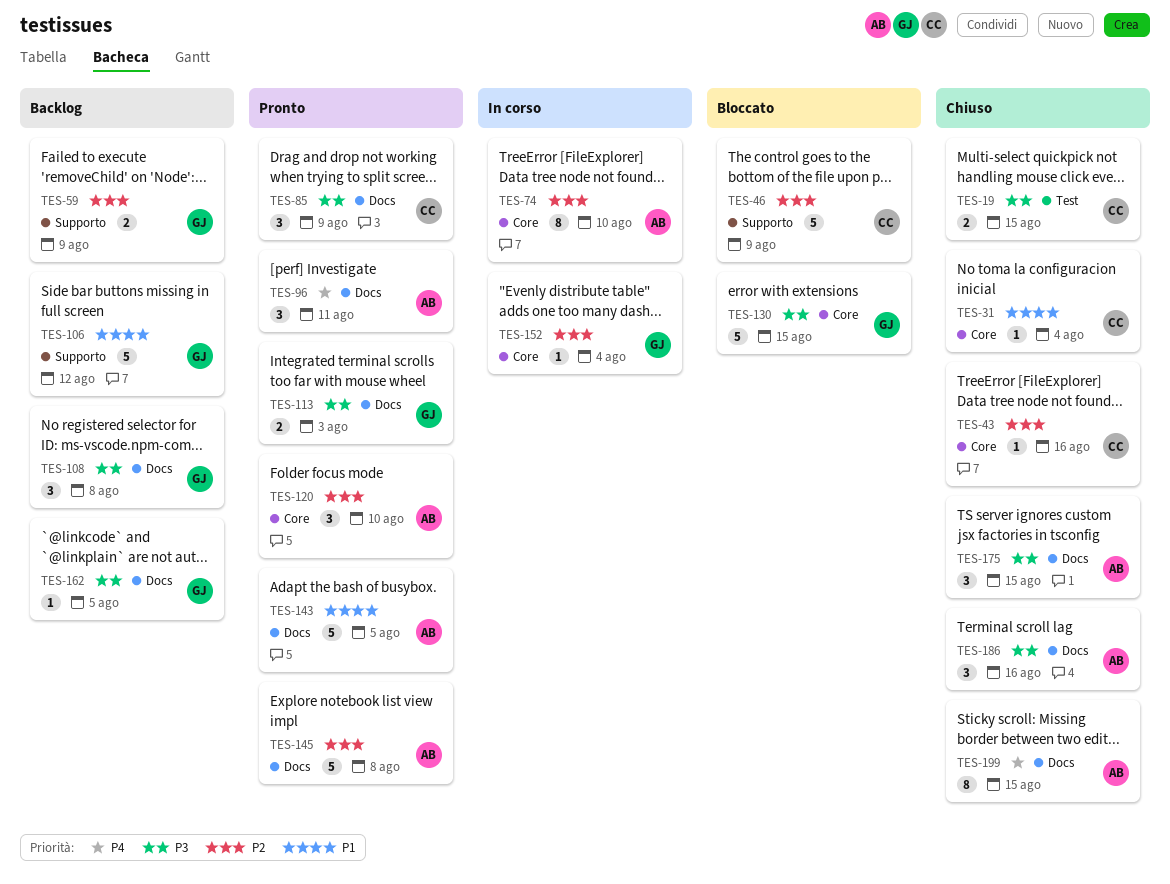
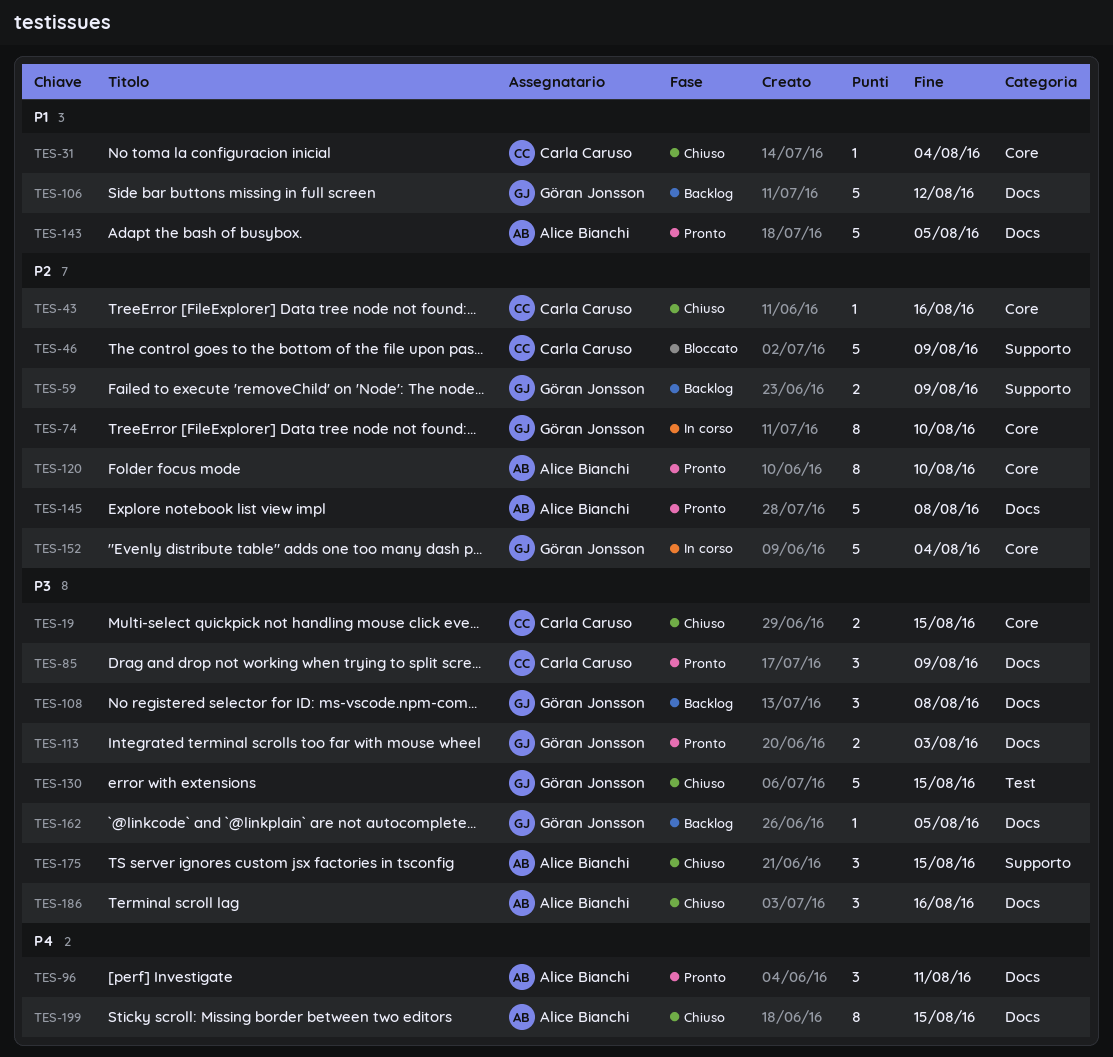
TES-19, label: Test -> Core
TES-74, owner: Alice Bianchi -> Göran Jonsson
TES-106, label: Supporto -> Docs
TES-120, estimate: 3 -> 8
TES-130, status: Bloccato -> Chiuso
TES-130, label: Core -> Test
TES-152, estimate: 1 -> 5
TES-175, label: Docs -> Supporto

